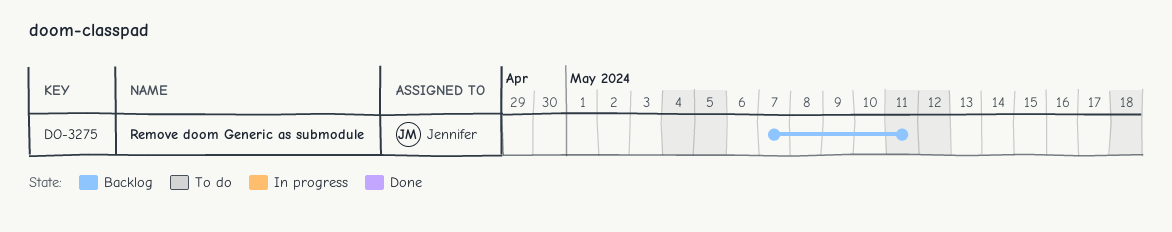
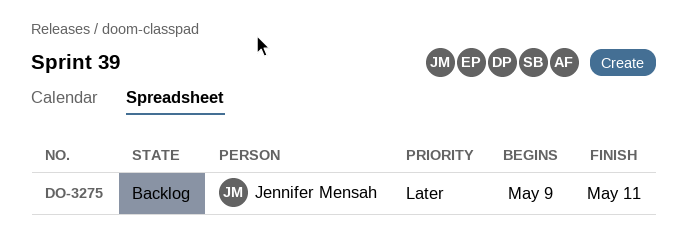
DO-3275, start: May 7 -> May 9

